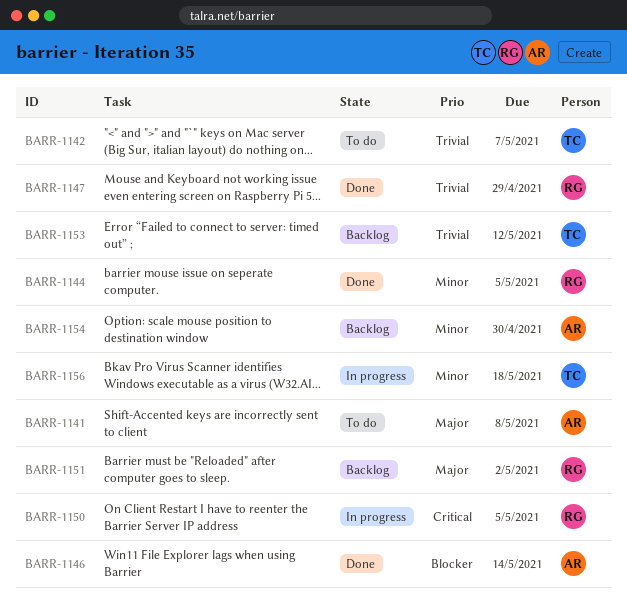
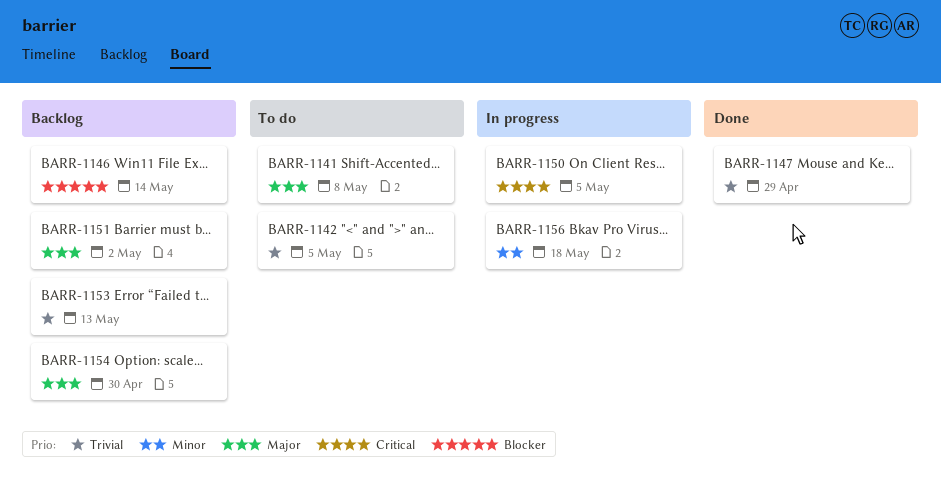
BARR-1142, due: May 7 -> May 5
BARR-1144: present -> none
BARR-1146, status: Done -> Backlog
BARR-1153, due: May 12 -> May 13
BARR-1154, priority: Minor -> Major

